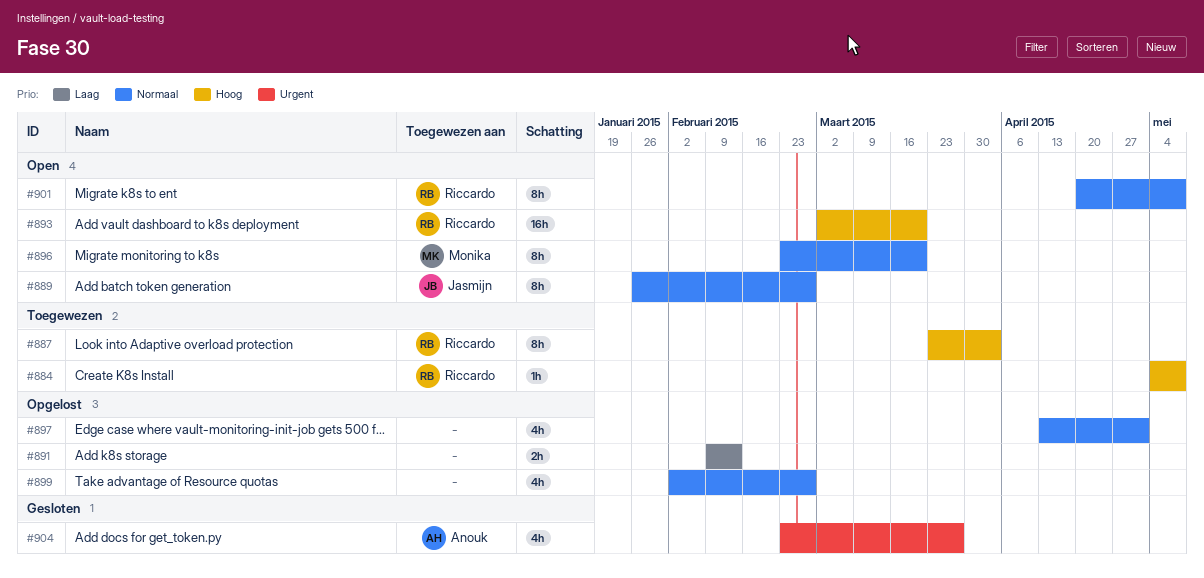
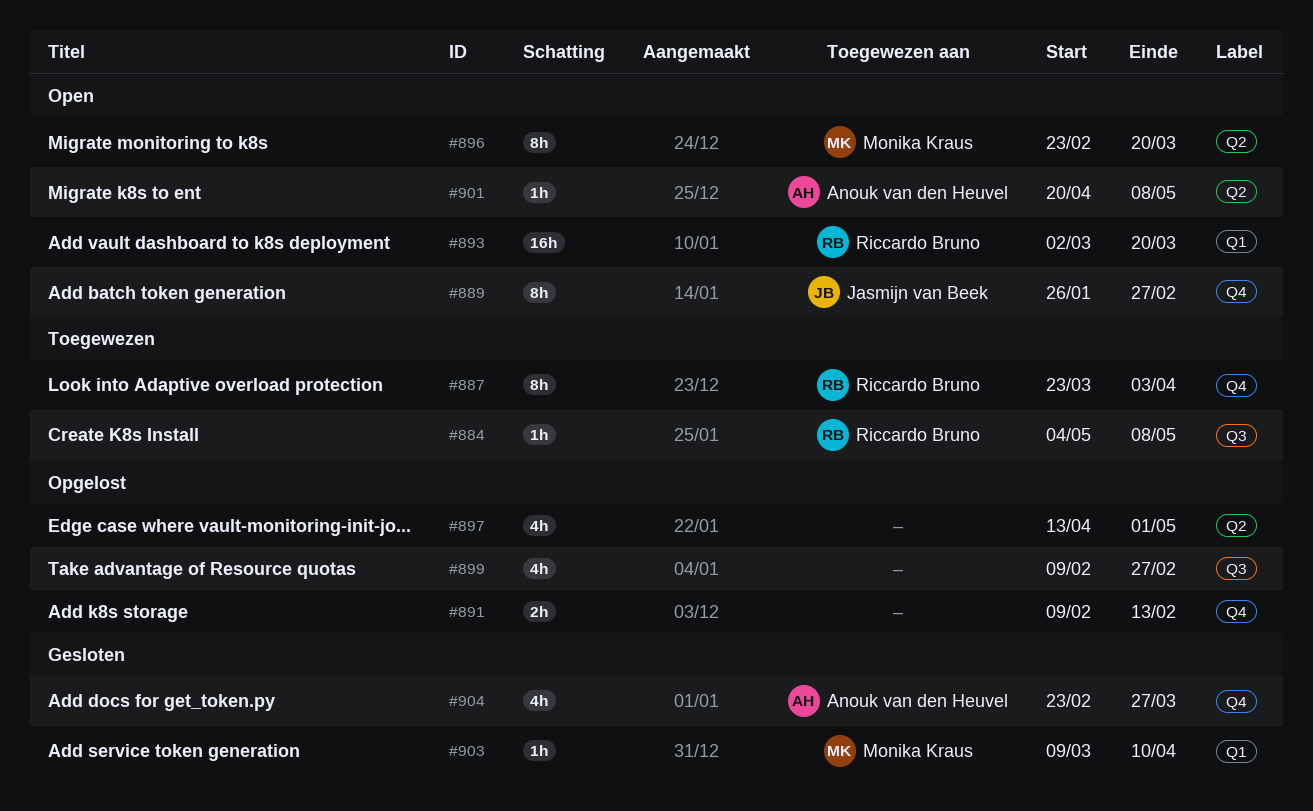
#899, start: Feb 2 -> Feb 9
#901, owner: Riccardo Bruno -> Anouk van den Heuvel
#901, estimate: 8h -> 1h
#903: none -> present

